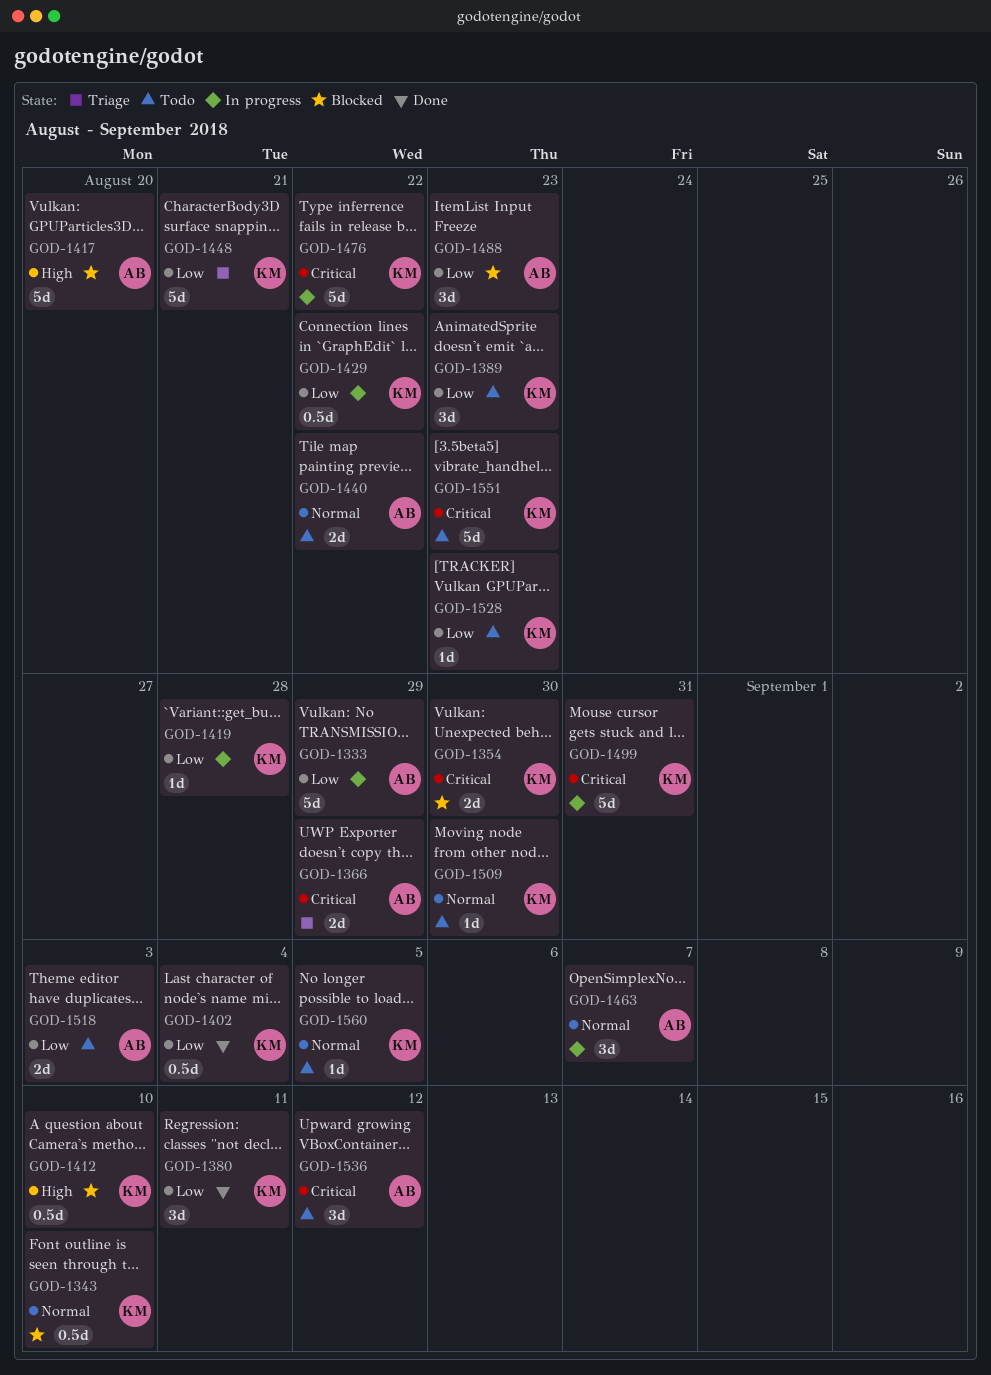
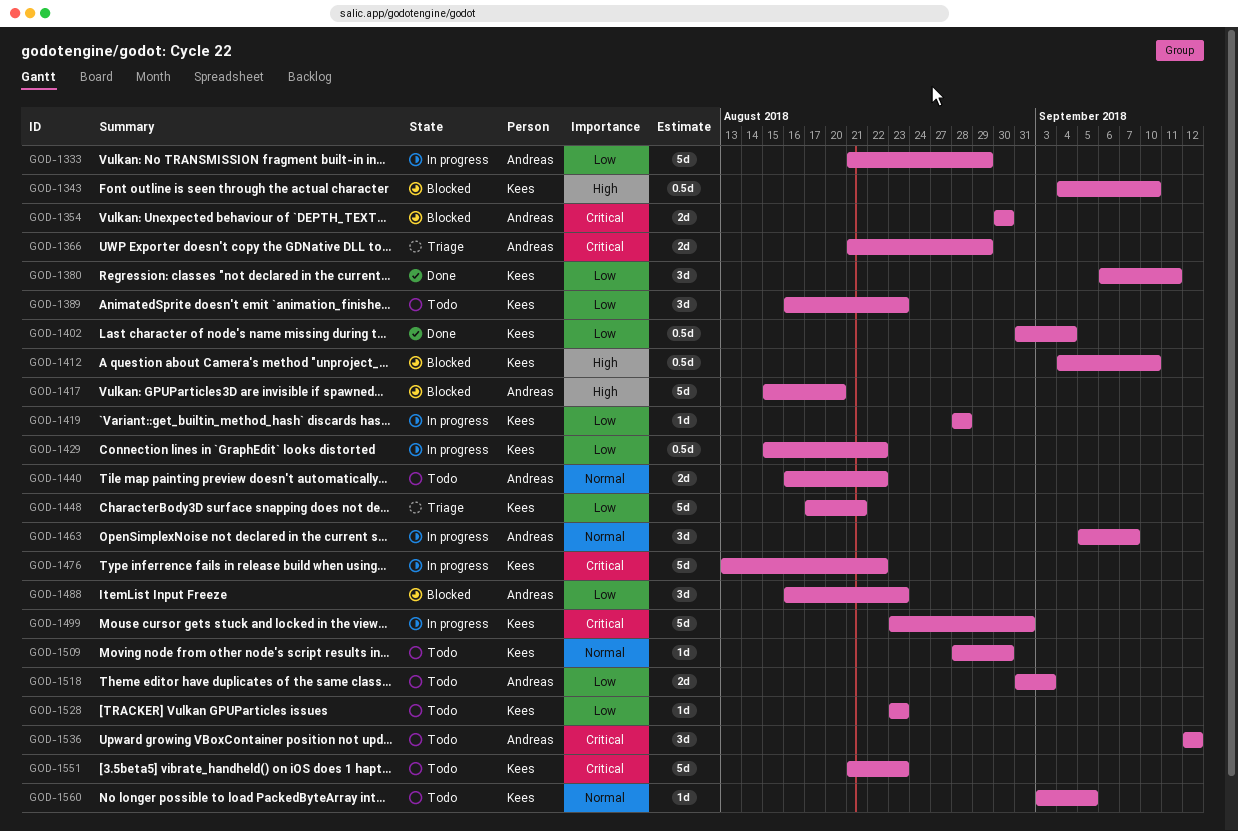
GOD-1343, priority: Normal -> High
GOD-1354, owner: Kees -> Andreas

